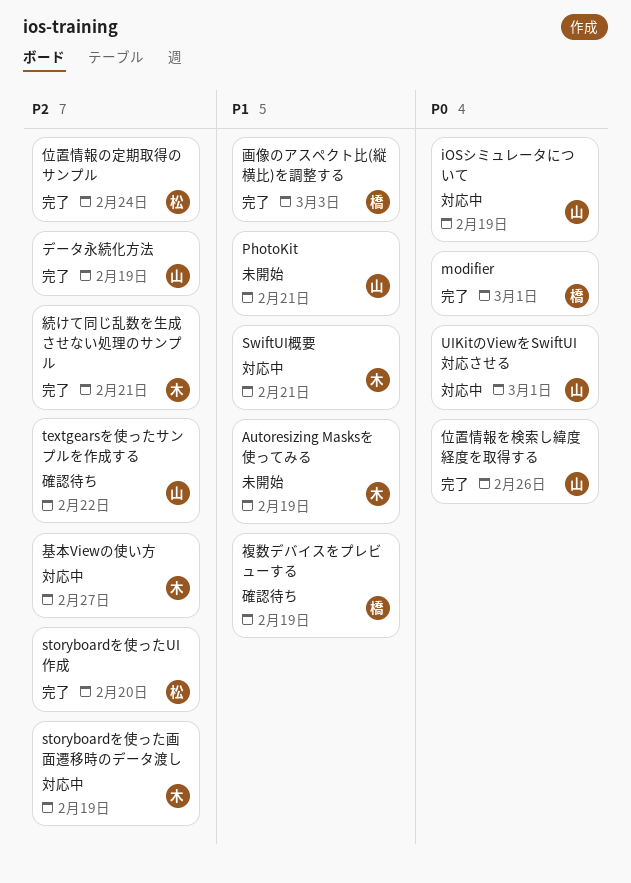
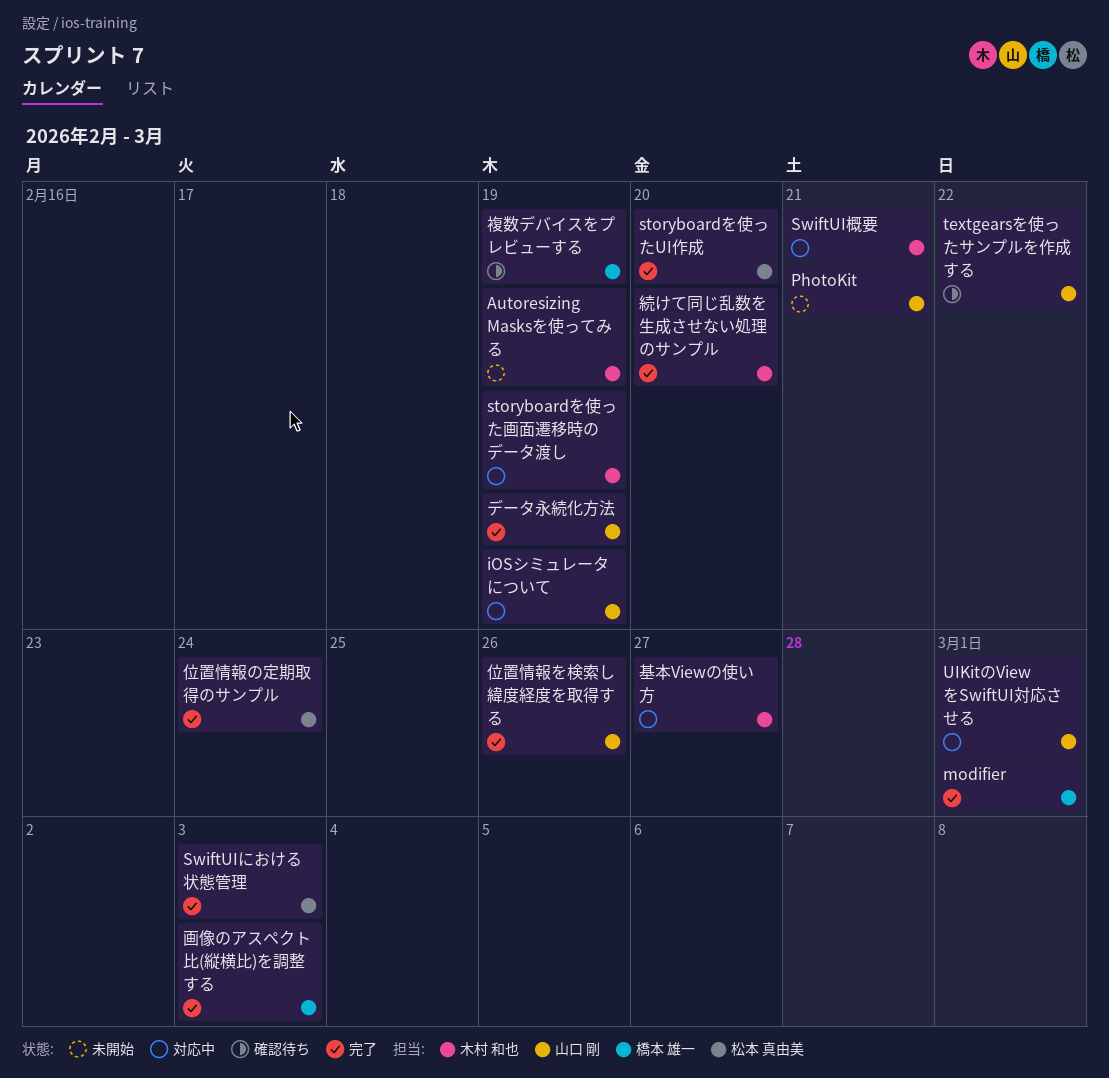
SwiftUIにおける状態管理: none -> present
続けて同じ乱数を生成させない処理のサンプル, due: Feb 21 -> Feb 20

